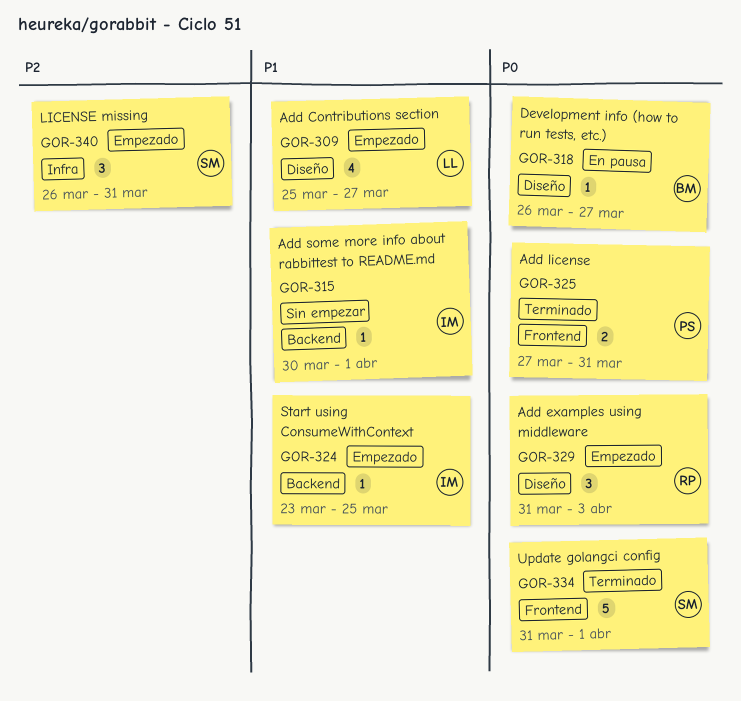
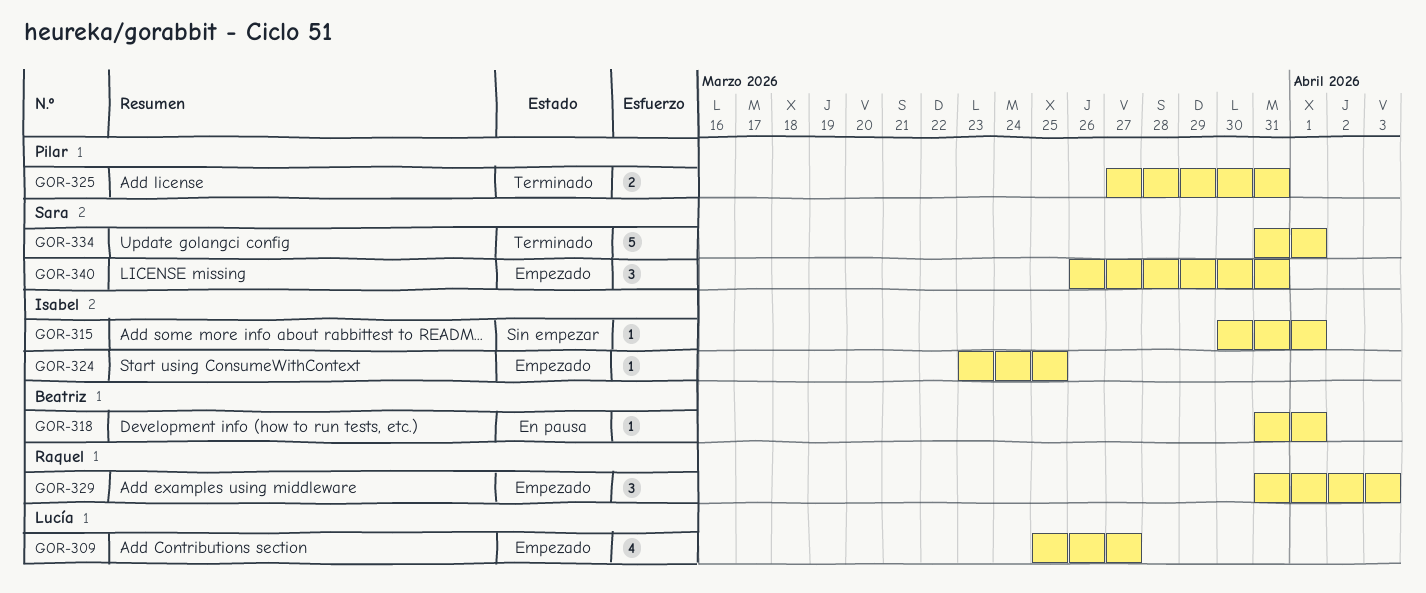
GOR-318, start: Mar 26 -> Mar 31
GOR-318, due: Mar 27 -> Apr 1

